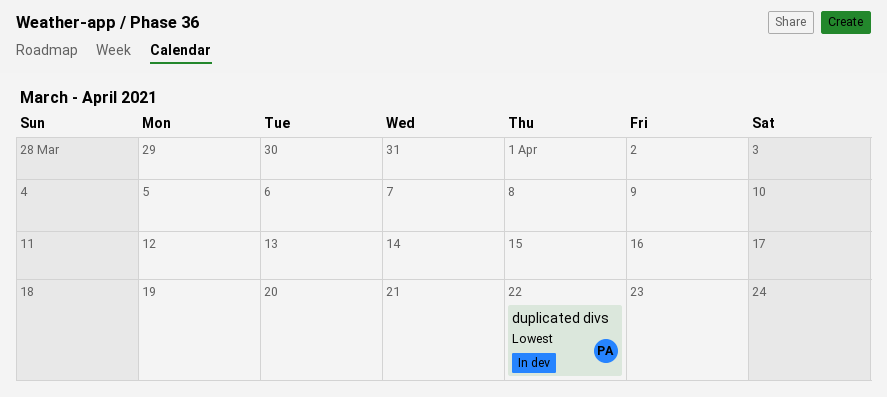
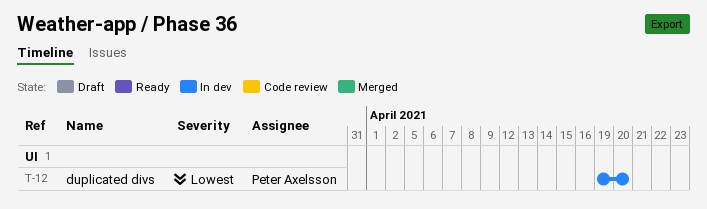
duplicated divs, due: Apr 22 -> Apr 20

